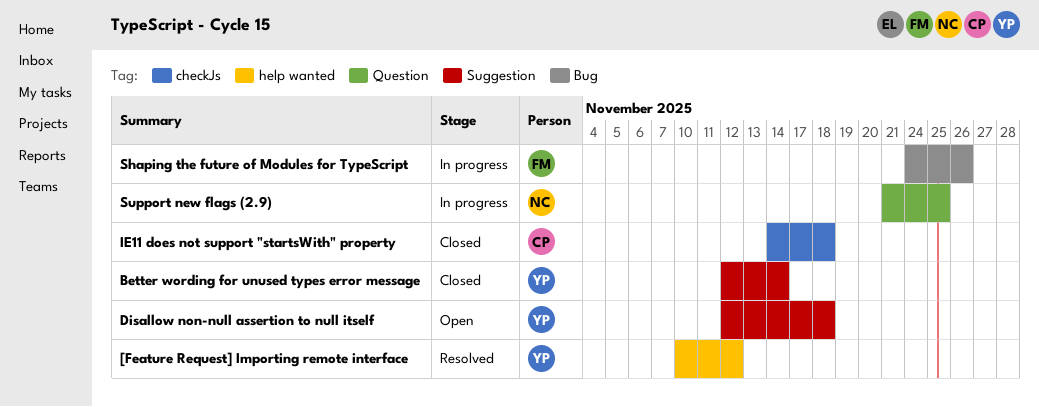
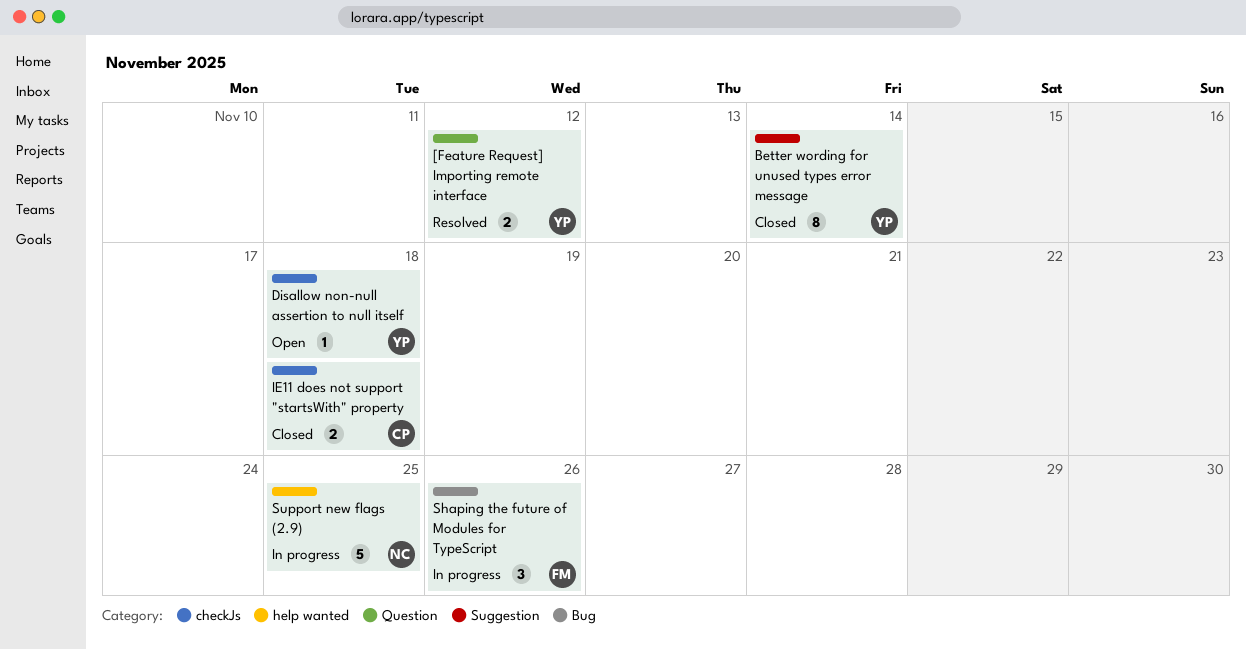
[Feature Request] Importing remote interface, label: help wanted -> Question
Disallow non-null assertion to null itself, label: Suggestion -> checkJs
Support new flags (2.9), label: Question -> help wanted

